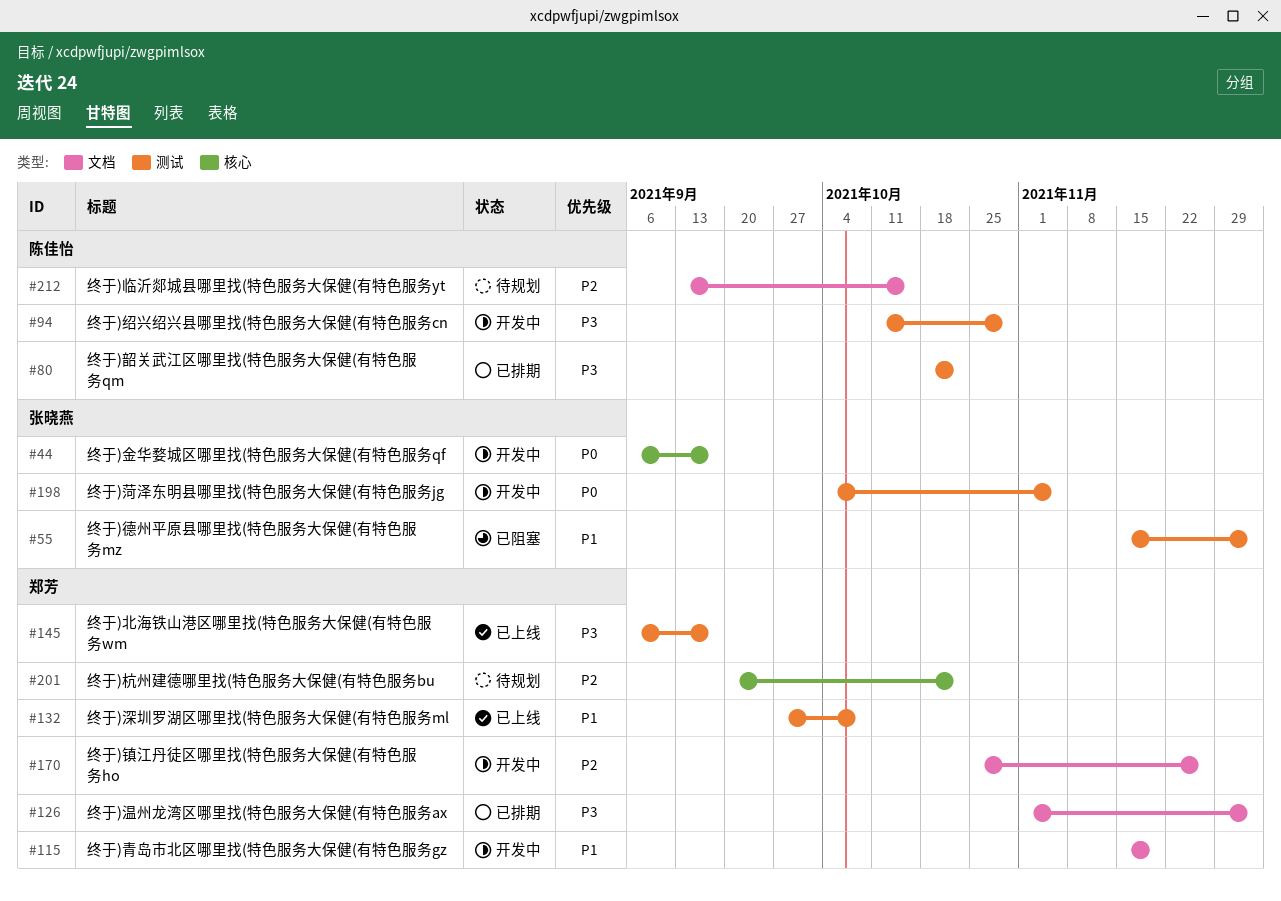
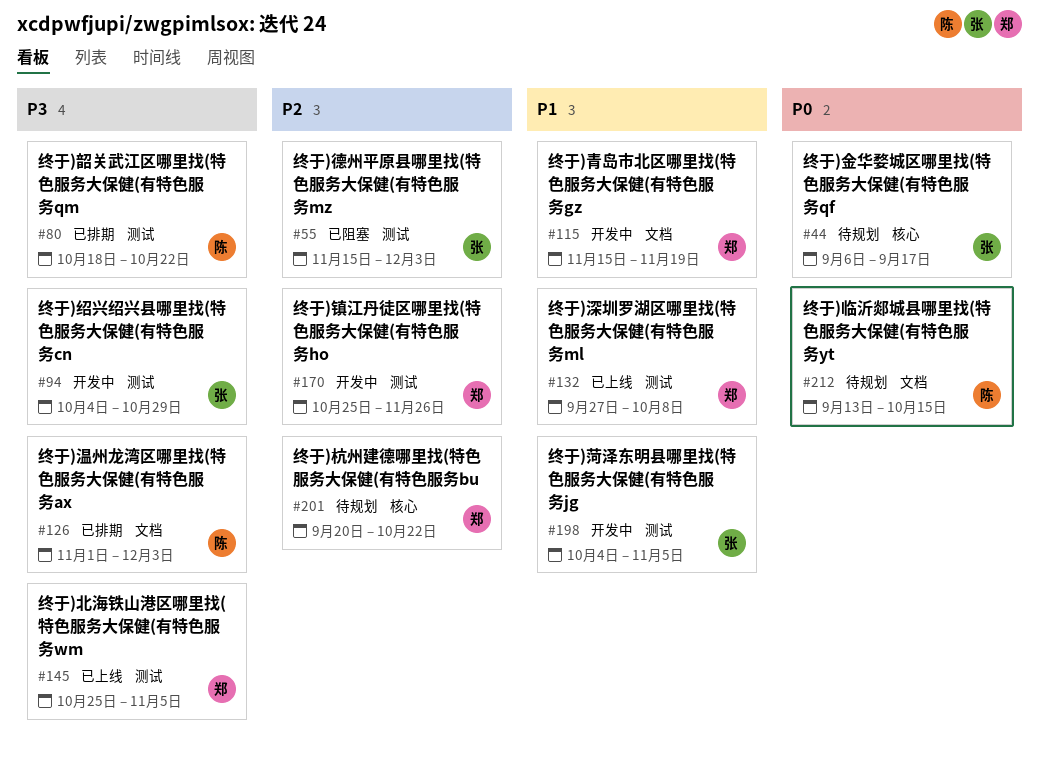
#44, status: 开发中 -> 待规划
#55, priority: P1 -> P2
#94, owner: 陈佳怡 -> 张晓燕
#94, start: Oct 11 -> Oct 4
#126, owner: 郑芳 -> 陈佳怡
#145, start: Sep 6 -> Oct 25
#145, due: Sep 17 -> Nov 5
#170, label: 文档 -> 测试
#198, priority: P0 -> P1
#212, priority: P2 -> P0

